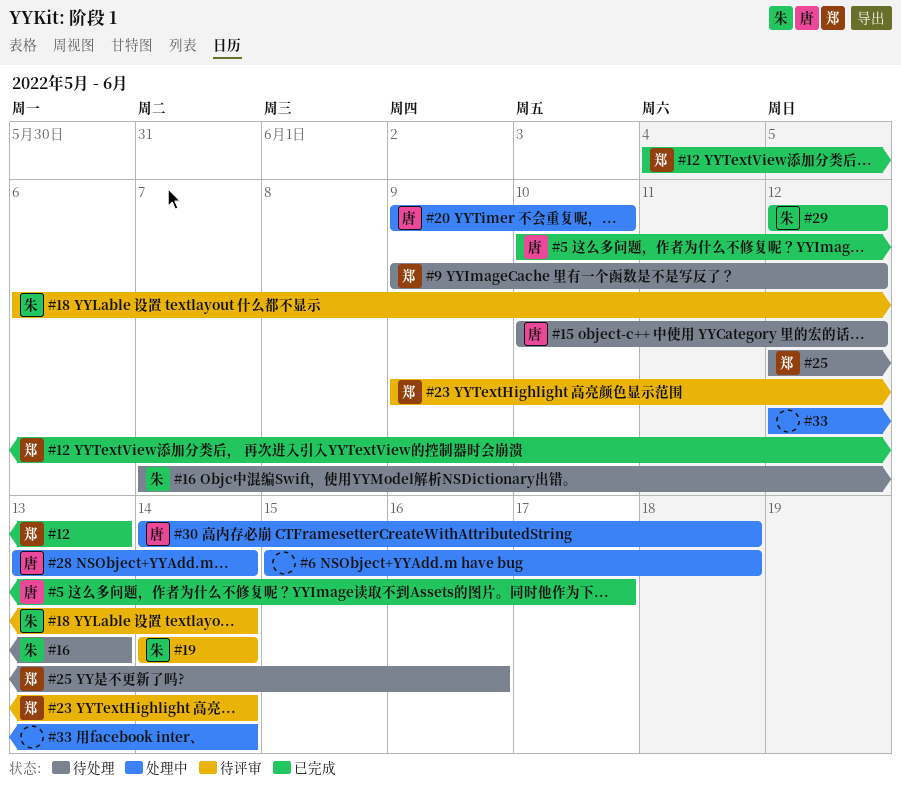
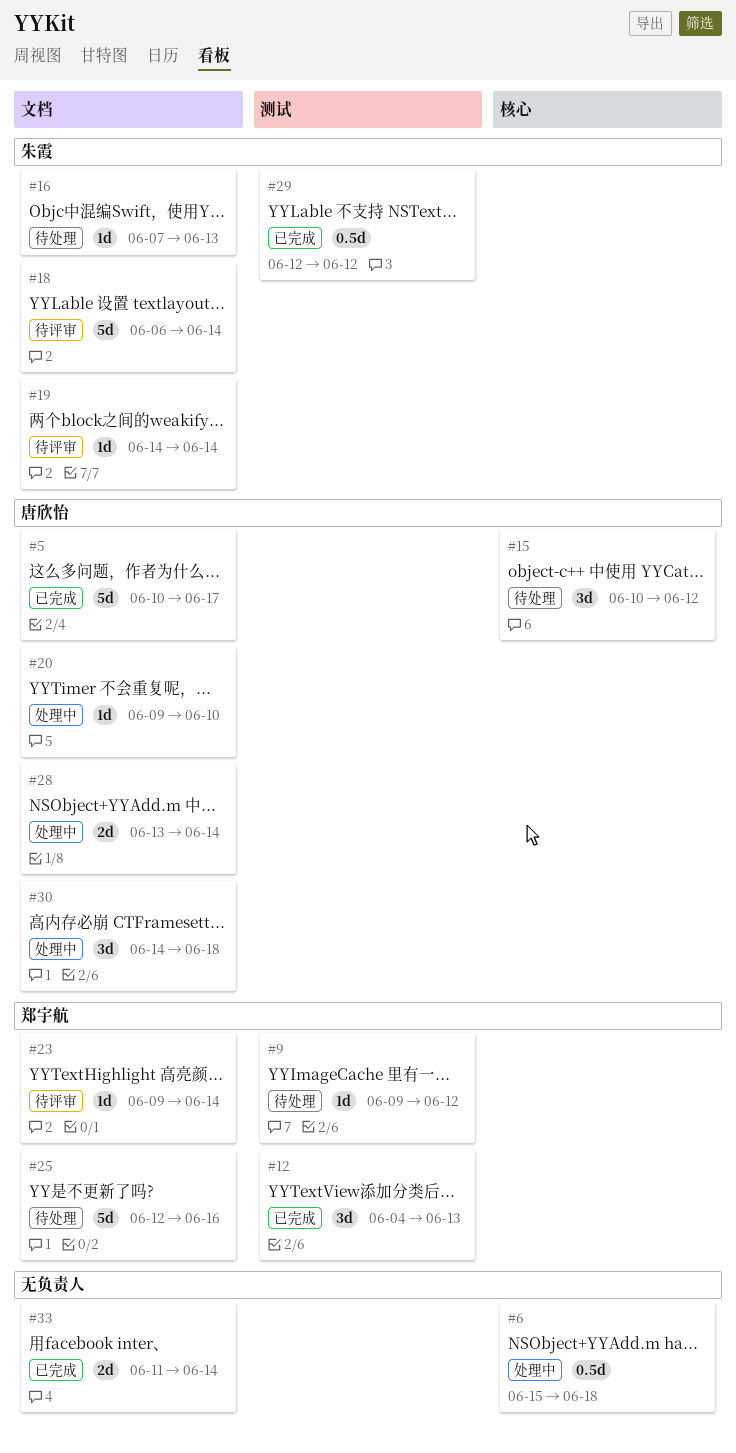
#33, status: 处理中 -> 已完成
#33, start: Jun 12 -> Jun 11

